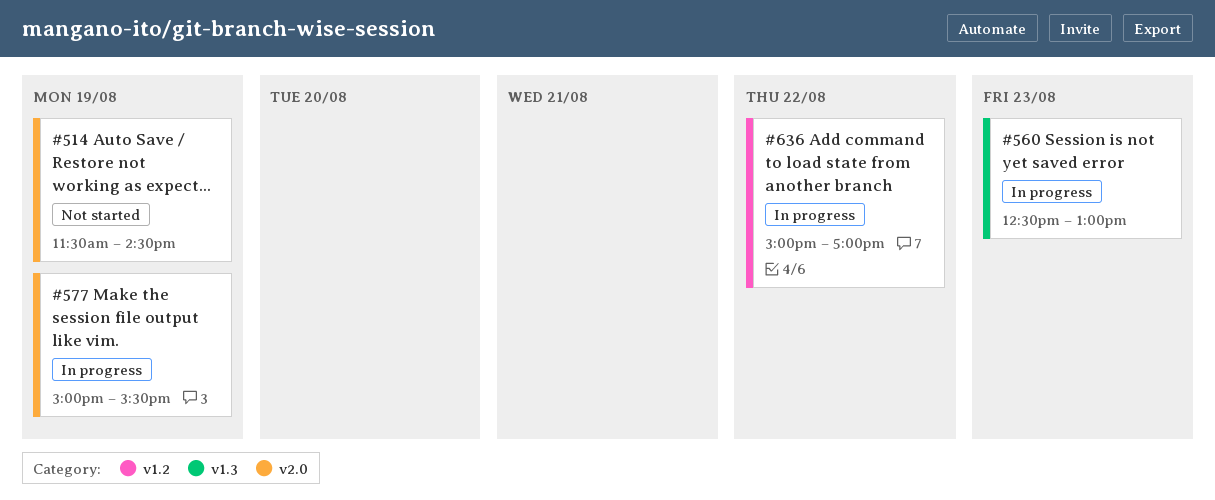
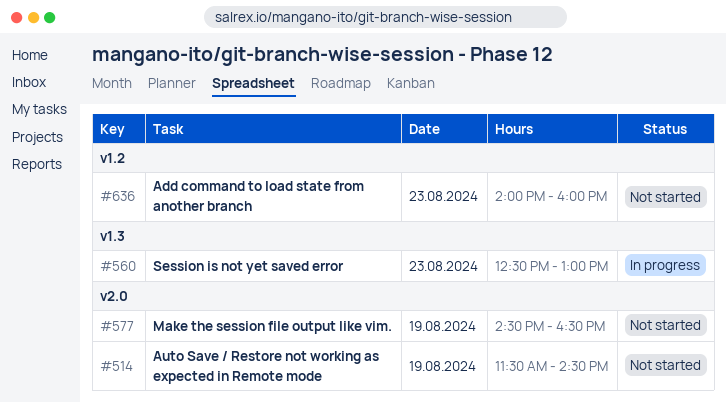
#577, status: In progress -> Not started
#577, begins: 15:00 -> 14:30
#577, ends: 15:30 -> 16:30
#636, status: In progress -> Not started
#636, day: Aug 22 -> Aug 23
#636, begins: 15:00 -> 14:00
#636, ends: 17:00 -> 16:00

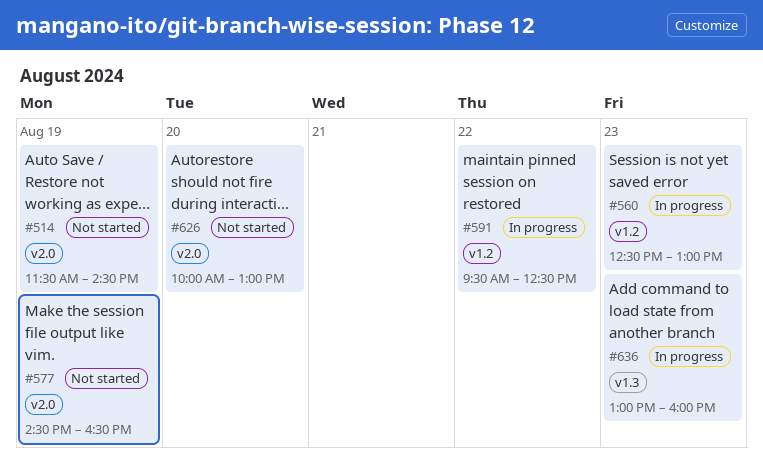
#560, label: v1.3 -> v1.2
#591: none -> present
#626: none -> present
#636, status: Not started -> In progress
#636, label: v1.2 -> v1.3
#636, begins: 14:00 -> 13:00

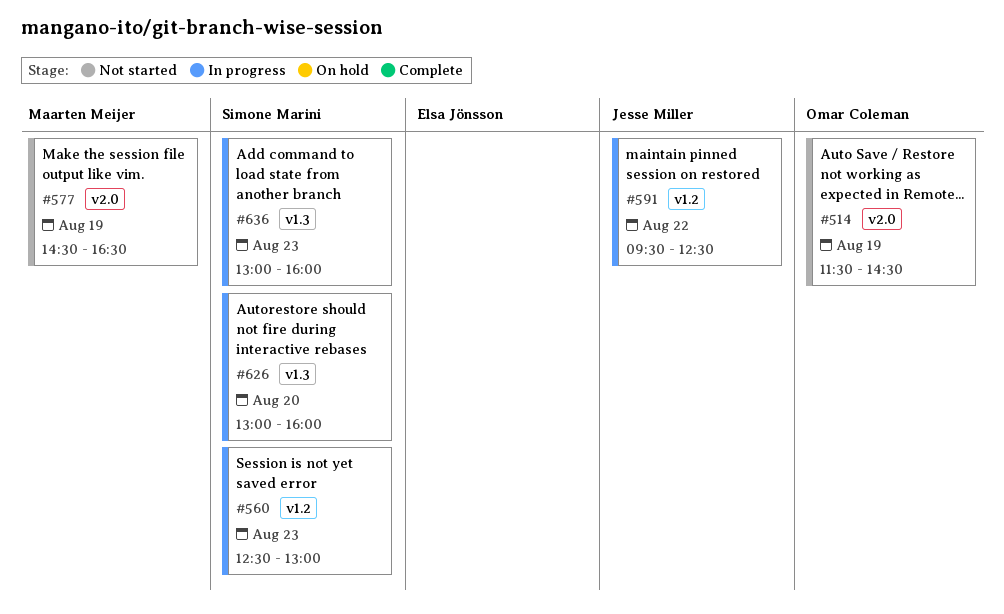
#626, status: Not started -> In progress
#626, label: v2.0 -> v1.3
#626, begins: 10:00 -> 13:00
#626, ends: 13:00 -> 16:00

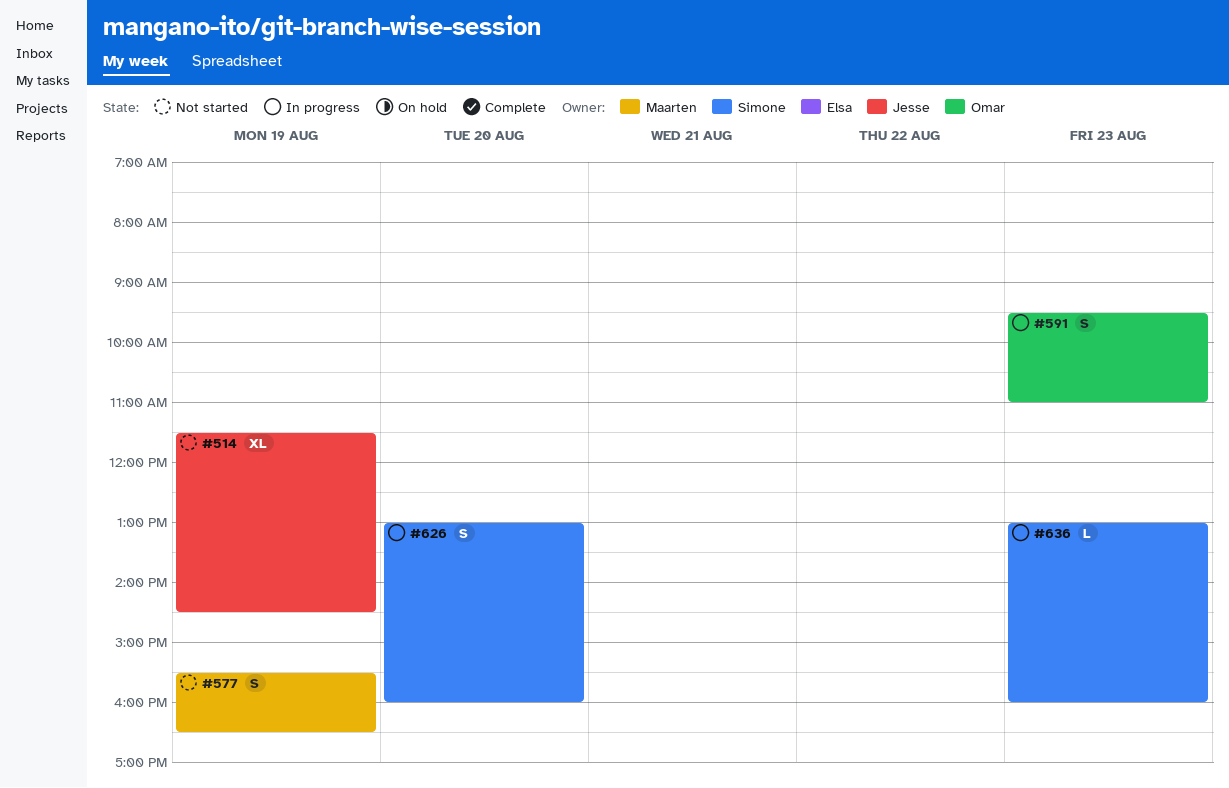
#514, owner: Omar Coleman -> Jesse Miller
#560: present -> none
#577, begins: 14:30 -> 15:30
#591, owner: Jesse Miller -> Omar Coleman
#591, day: Aug 22 -> Aug 23
#591, ends: 12:30 -> 11:00

